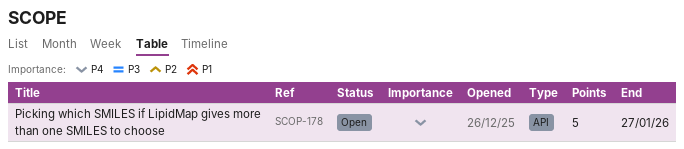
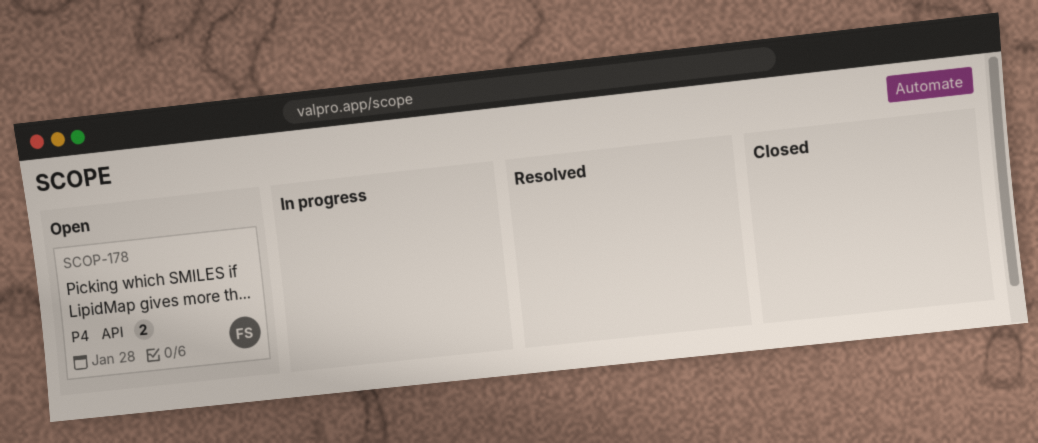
SCOP-178, estimate: 5 -> 2
SCOP-178, due: Jan 27 -> Jan 28

